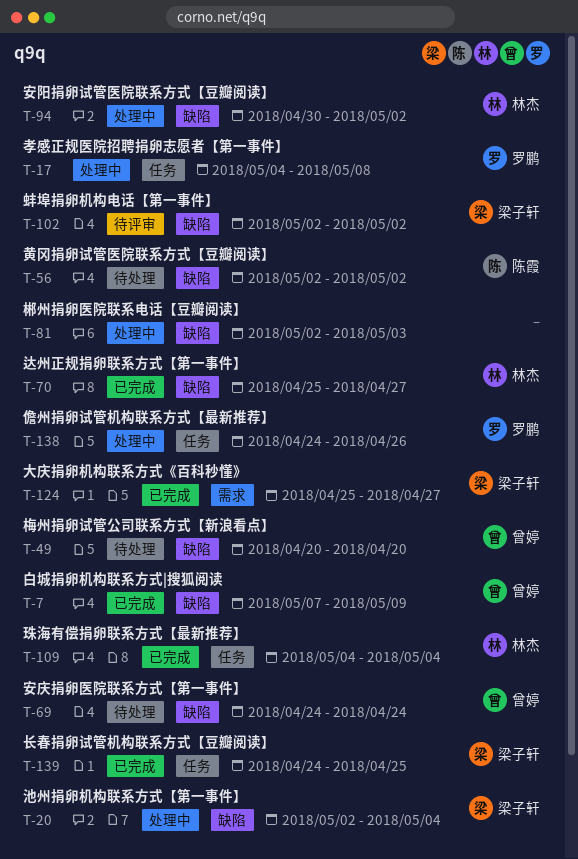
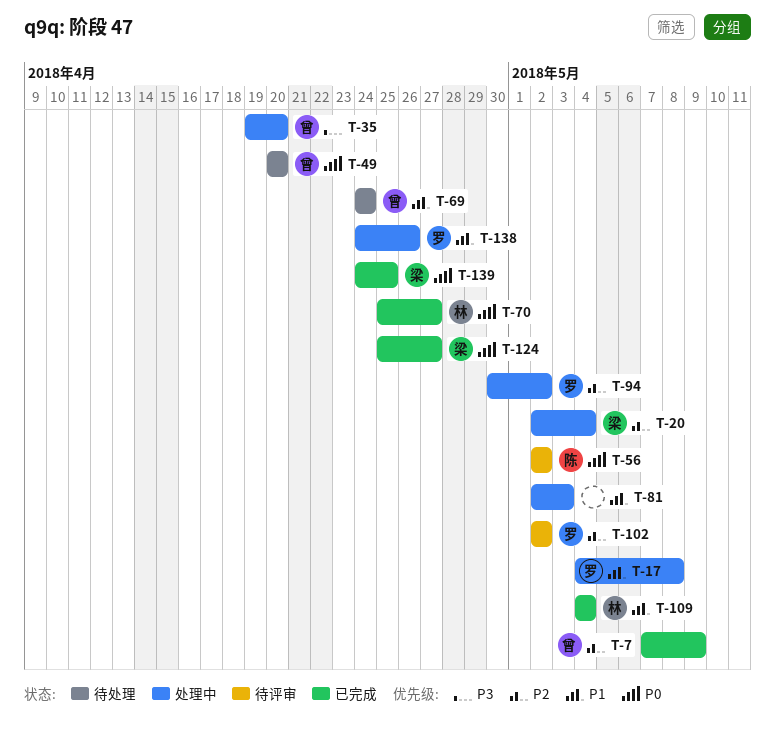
T-35: none -> present
T-56, status: 待处理 -> 待评审
T-94, owner: 林杰 -> 罗鹏
T-102, owner: 梁子轩 -> 罗鹏

